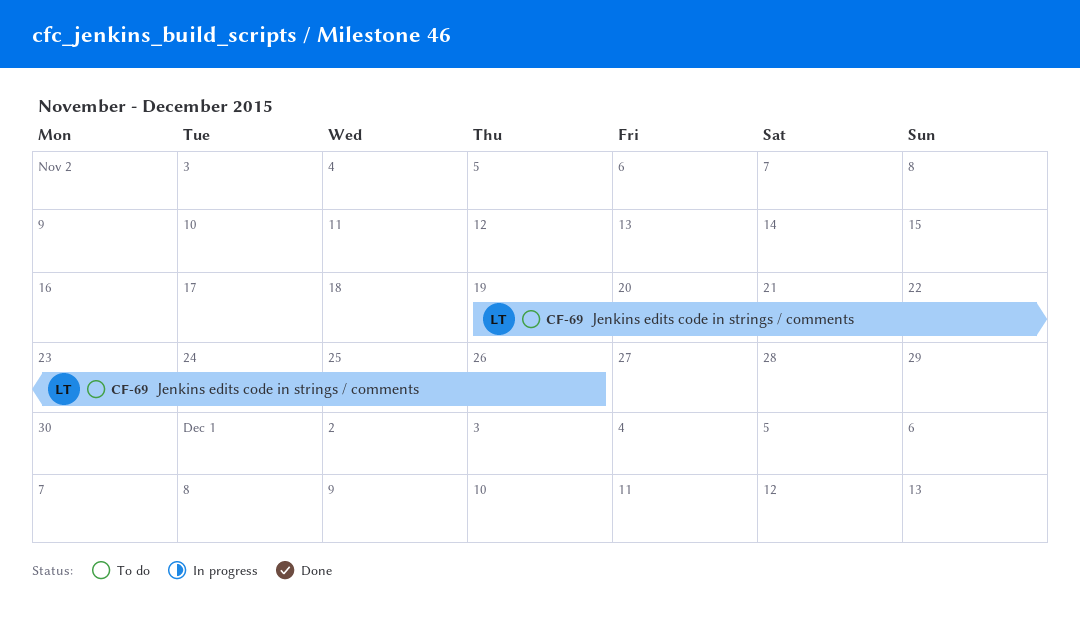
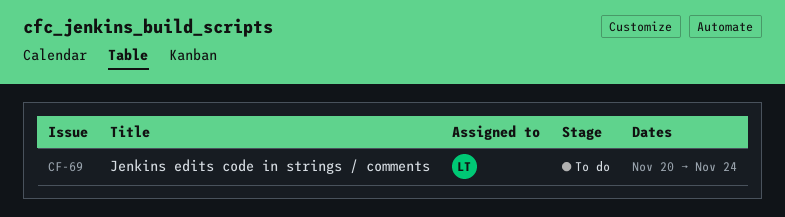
CF-69, start: Nov 19 -> Nov 20
CF-69, due: Nov 26 -> Nov 24

